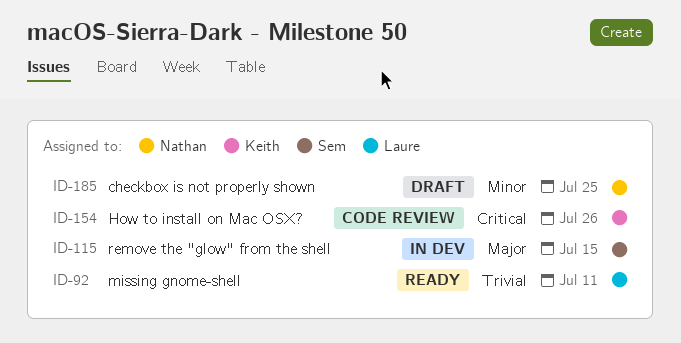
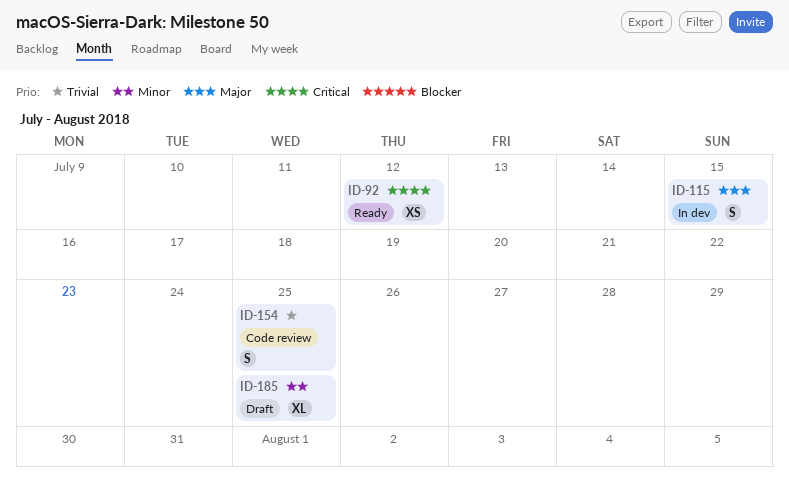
ID-92, priority: Trivial -> Critical
ID-92, due: Jul 11 -> Jul 12
ID-154, priority: Critical -> Trivial
ID-154, due: Jul 26 -> Jul 25

